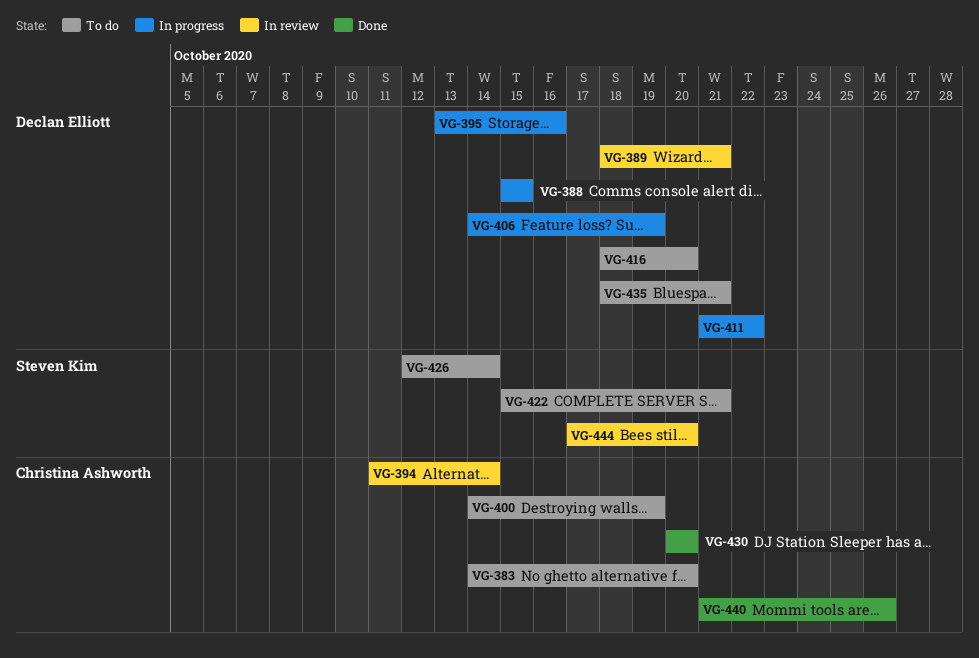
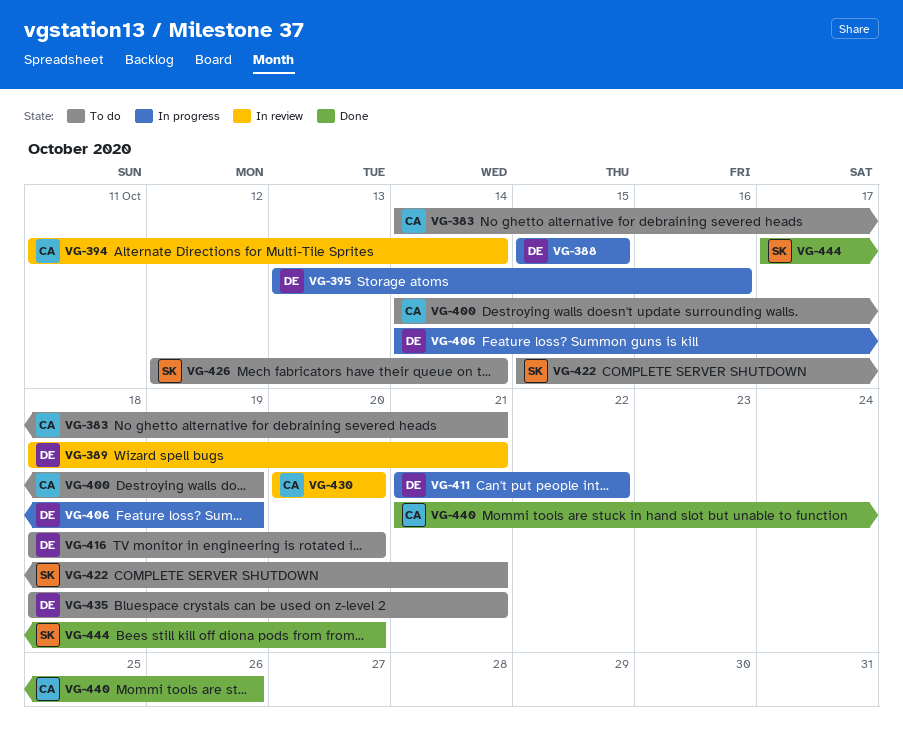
VG-383, due: Oct 20 -> Oct 21
VG-430, status: Done -> In review
VG-444, status: In review -> Done

